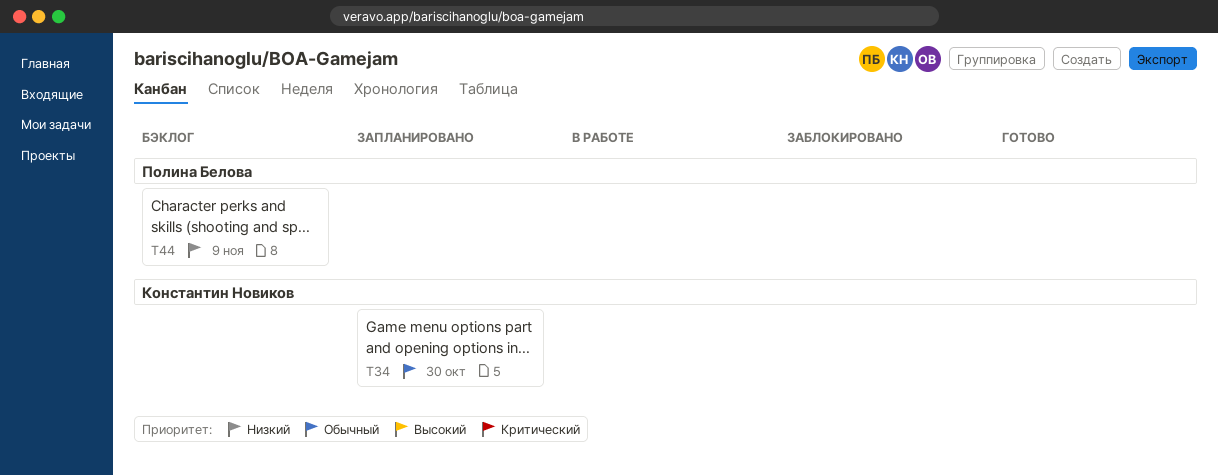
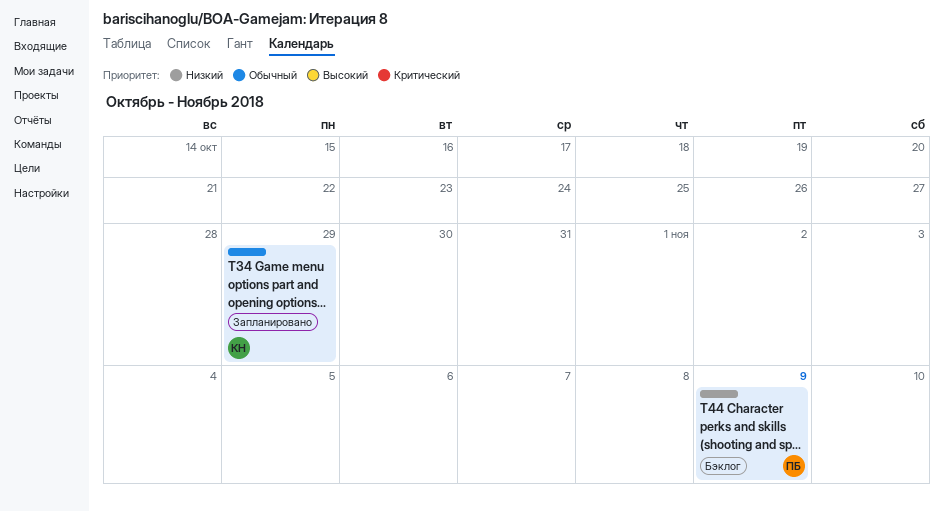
T34, due: Oct 30 -> Oct 29

